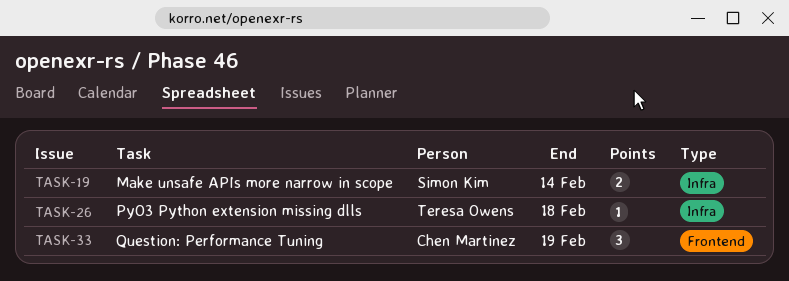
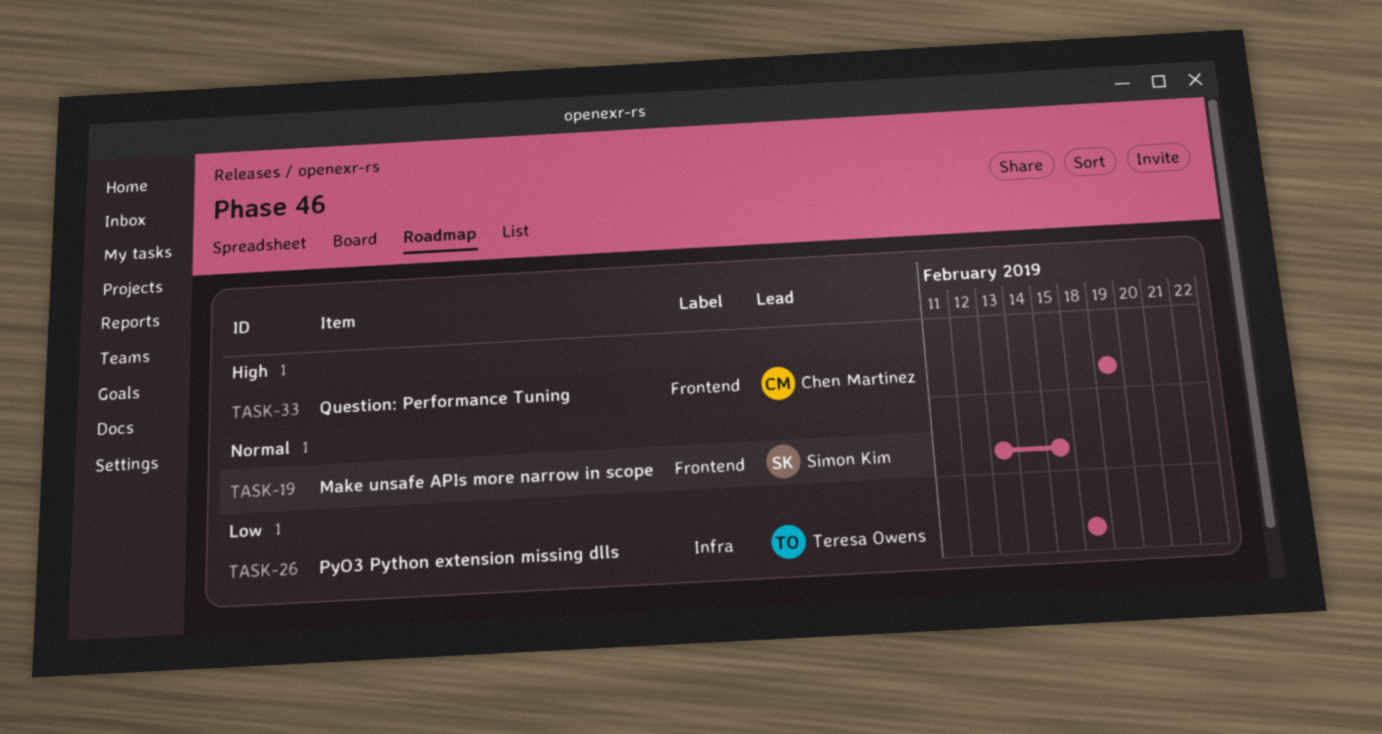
TASK-19, label: Infra -> Frontend
TASK-19, due: Feb 14 -> Feb 15

